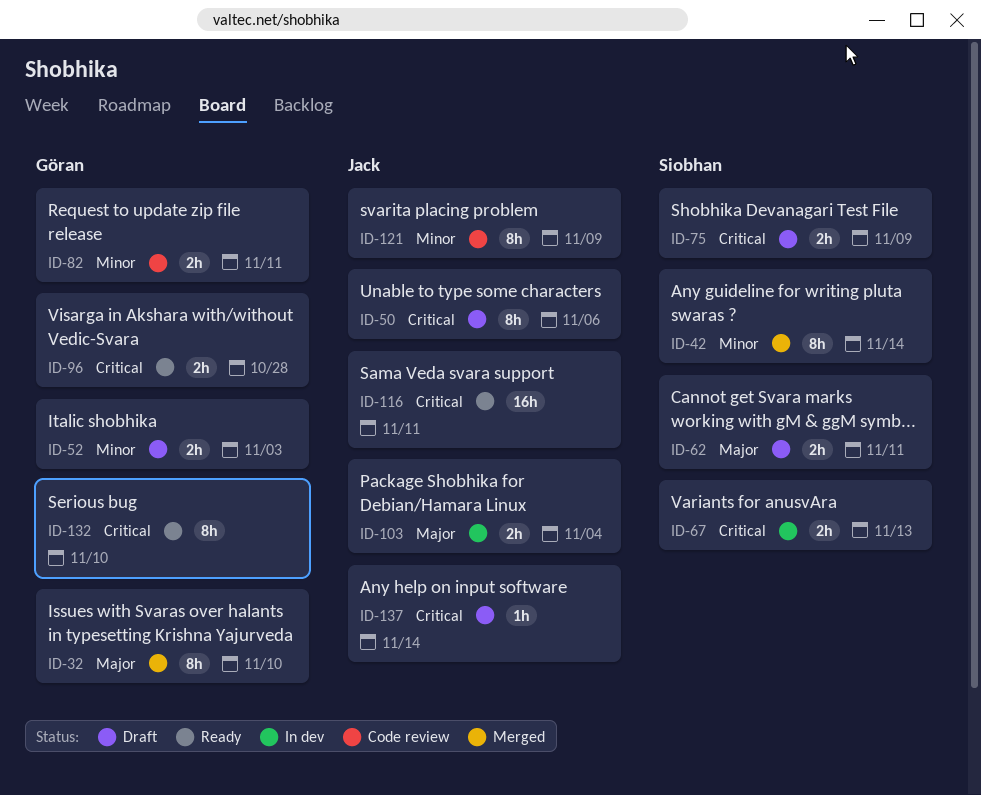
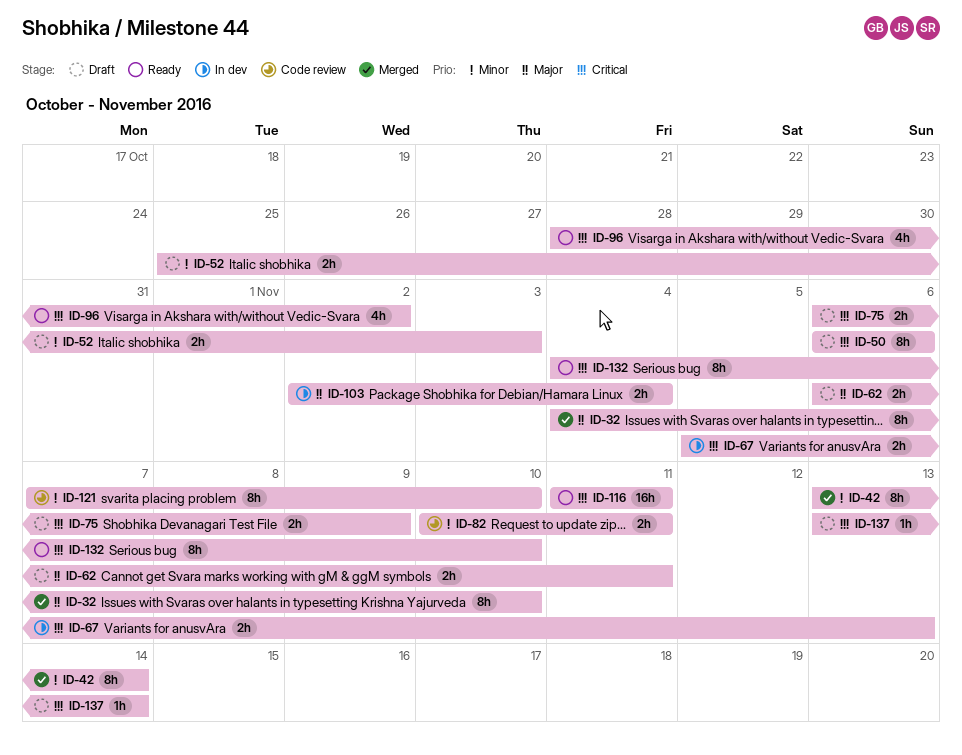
ID-96, estimate: 2h -> 4h
ID-96, due: Oct 28 -> Nov 2
ID-121, due: Nov 9 -> Nov 10

